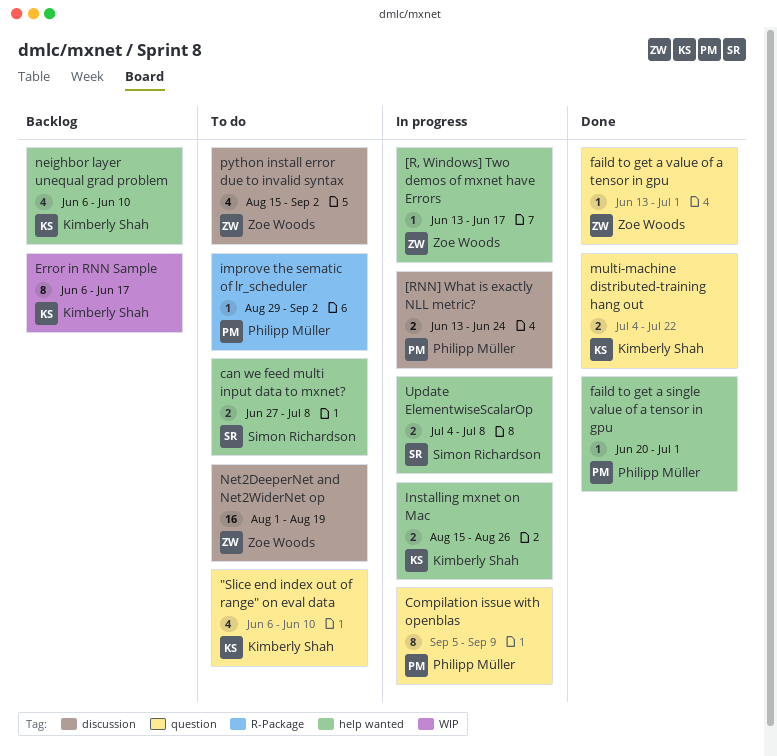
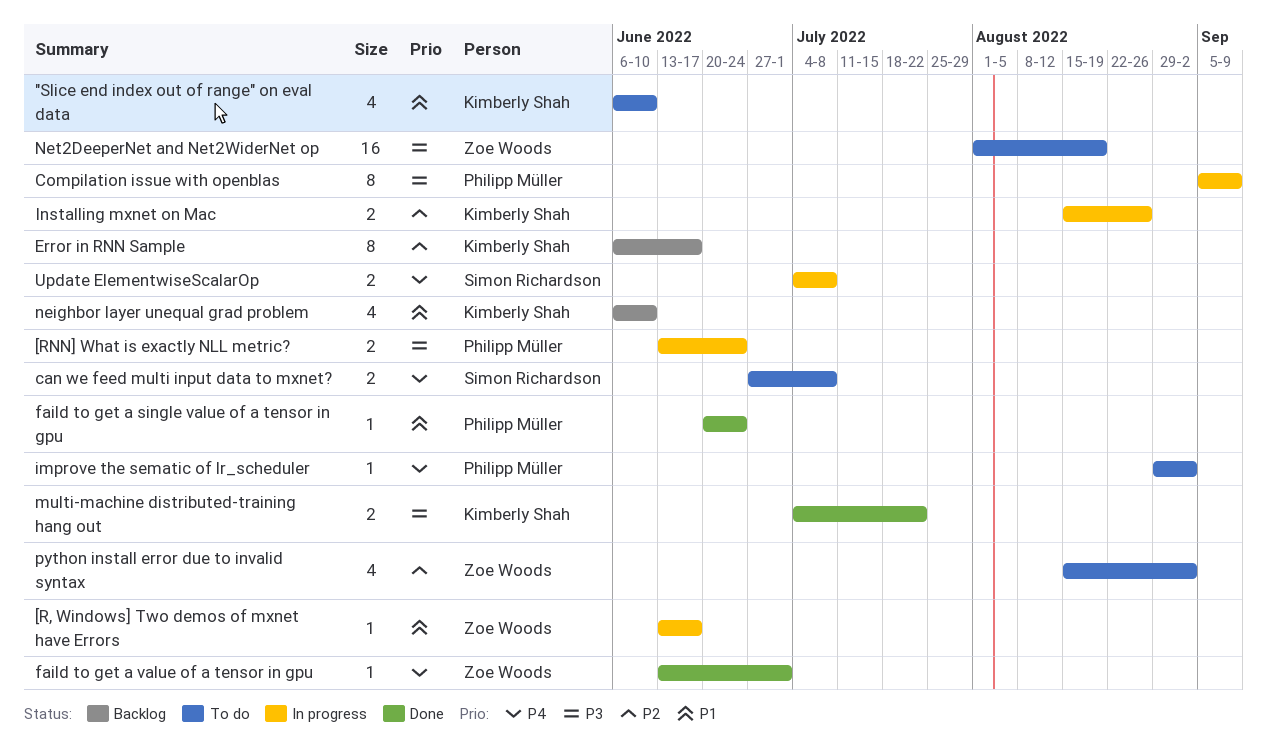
faild to get a single value of a tensor in gpu, due: Jul 1 -> Jun 24

